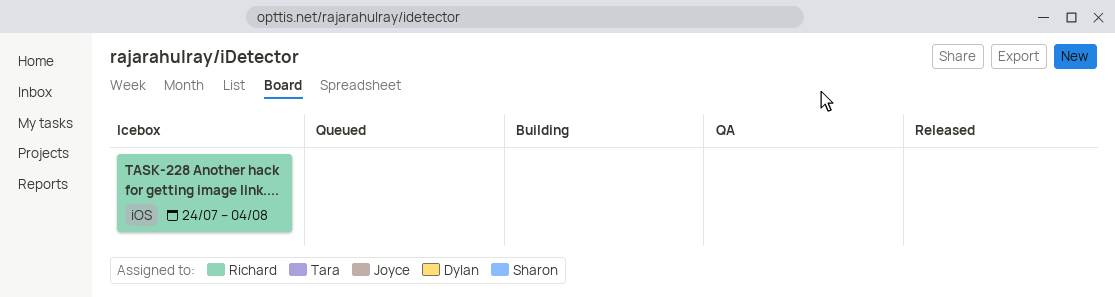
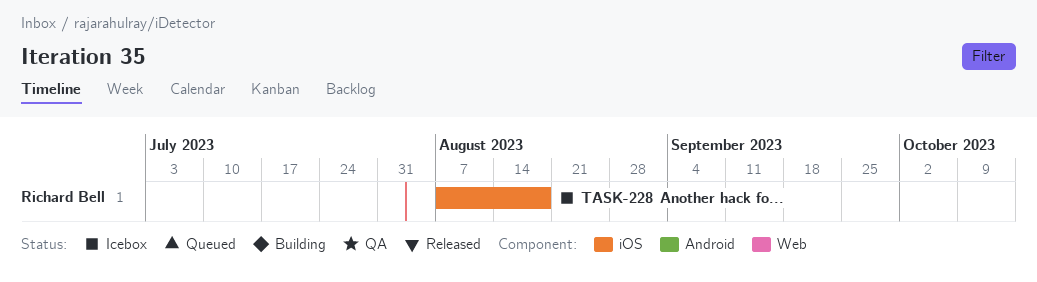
TASK-228, start: Jul 24 -> Aug 7
TASK-228, due: Aug 4 -> Aug 18

